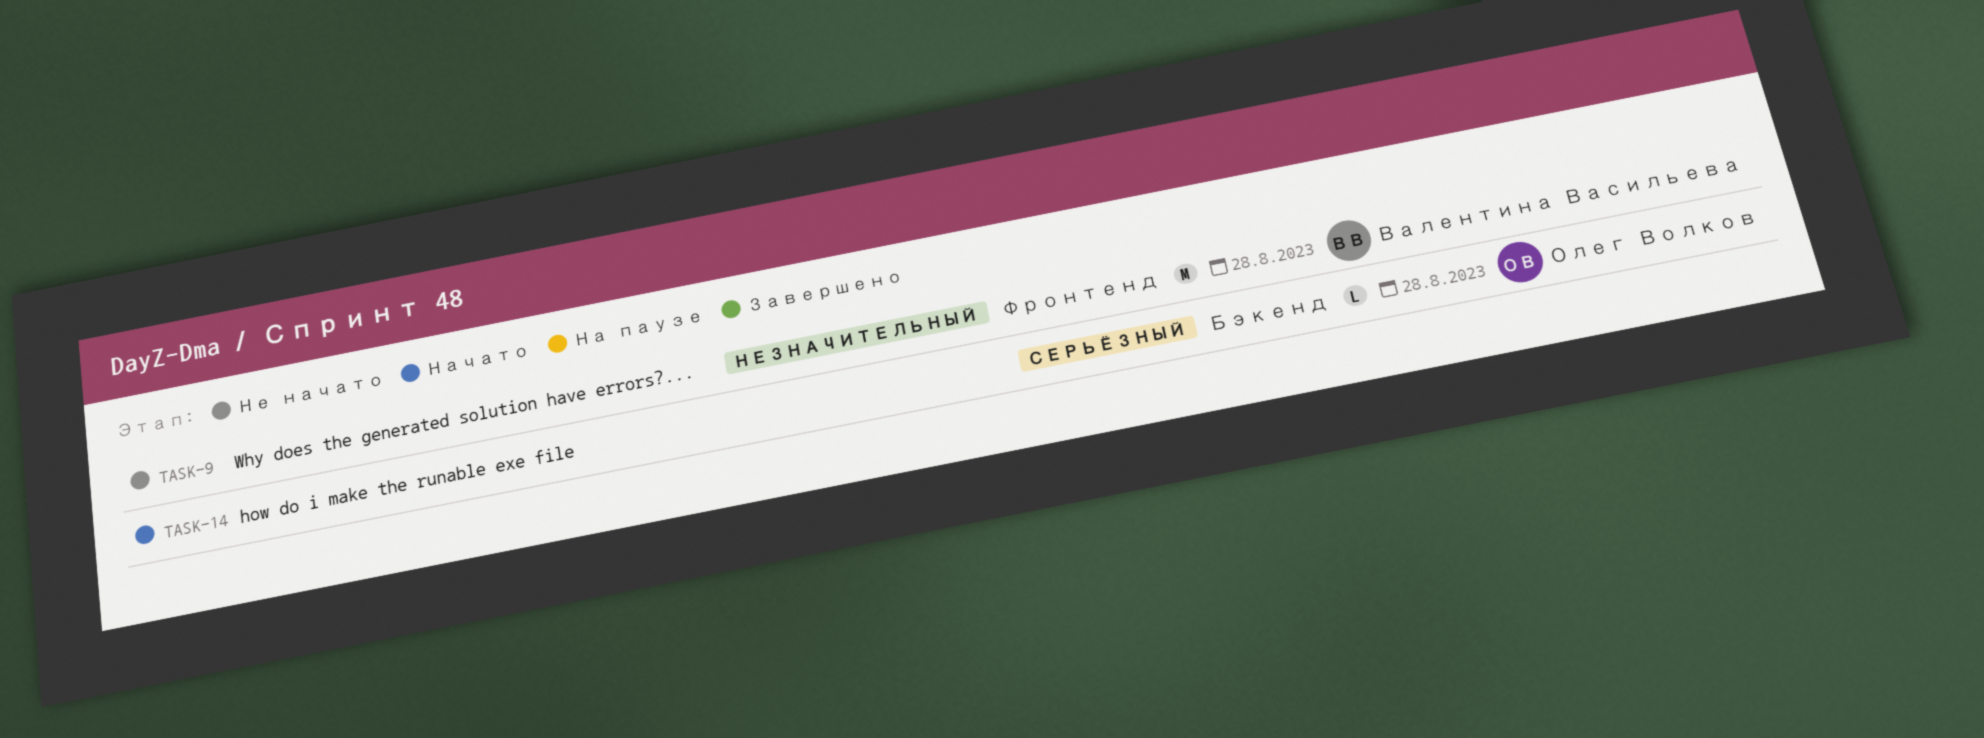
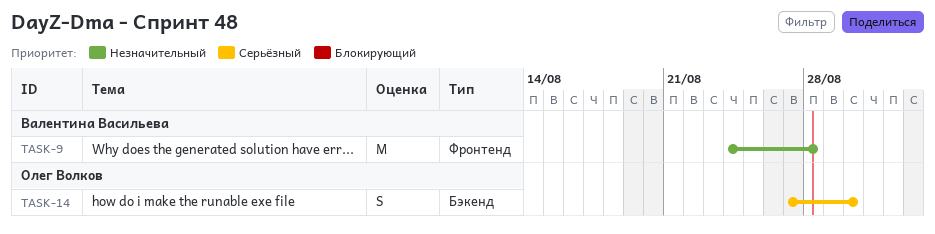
TASK-14, estimate: L -> S
TASK-14, due: Aug 28 -> Aug 30

